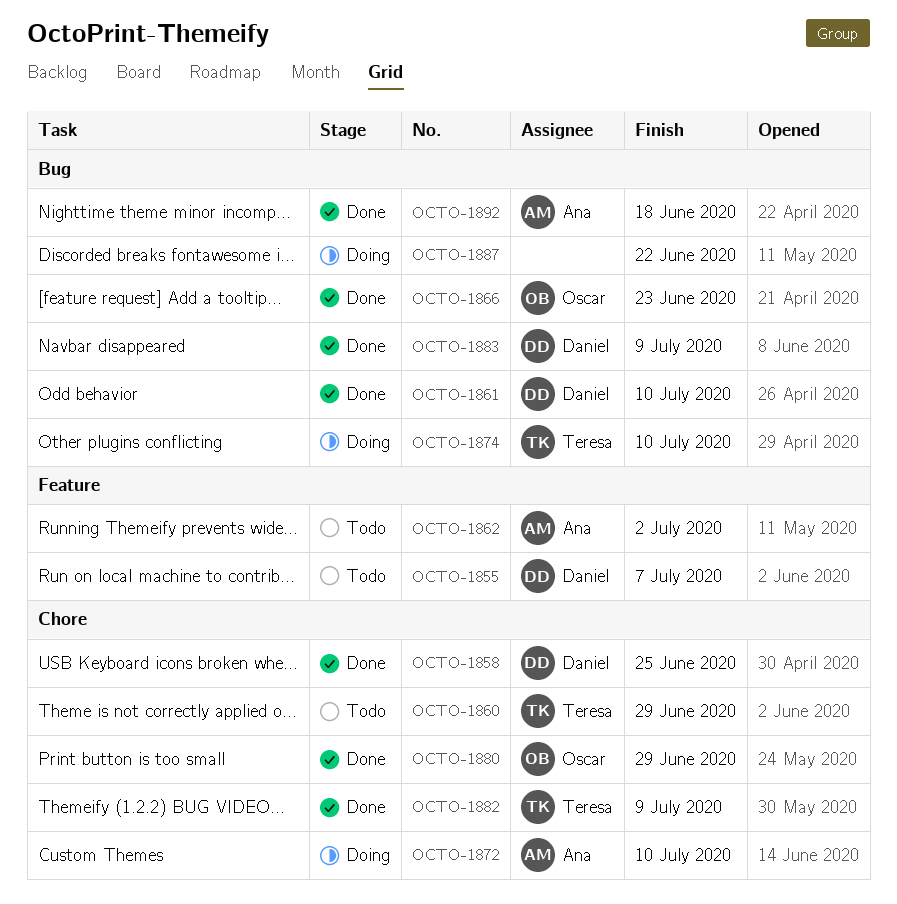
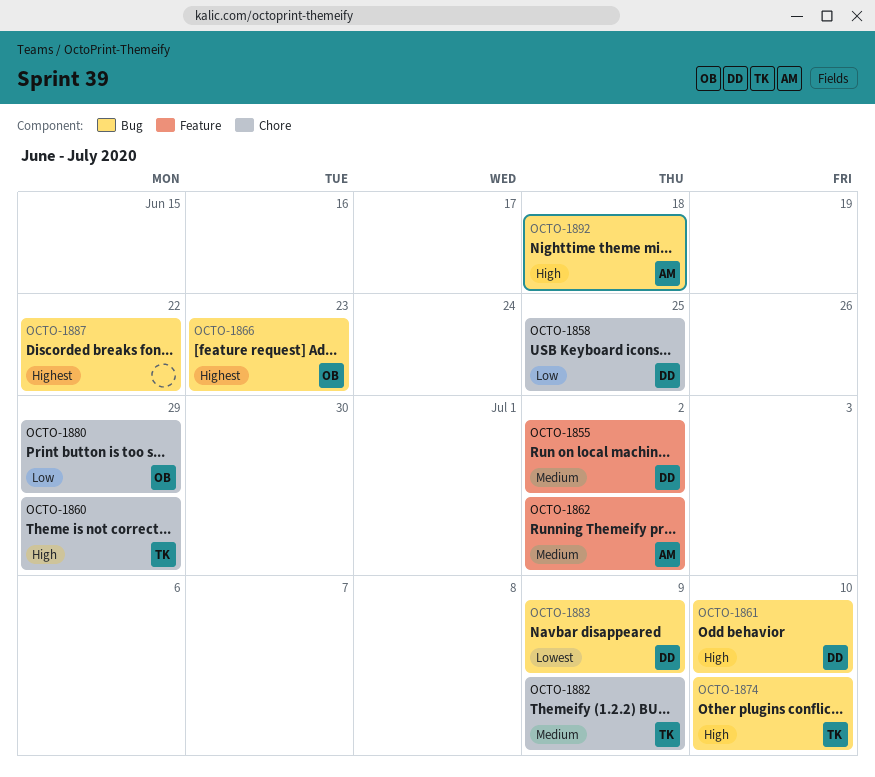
OCTO-1855, due: Jul 7 -> Jul 2
OCTO-1872: present -> none

